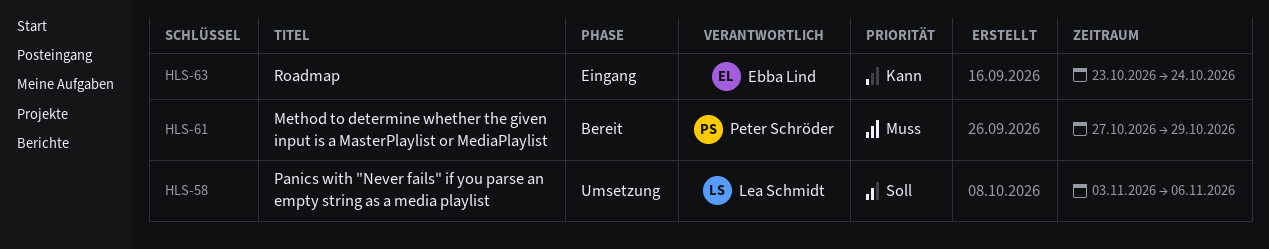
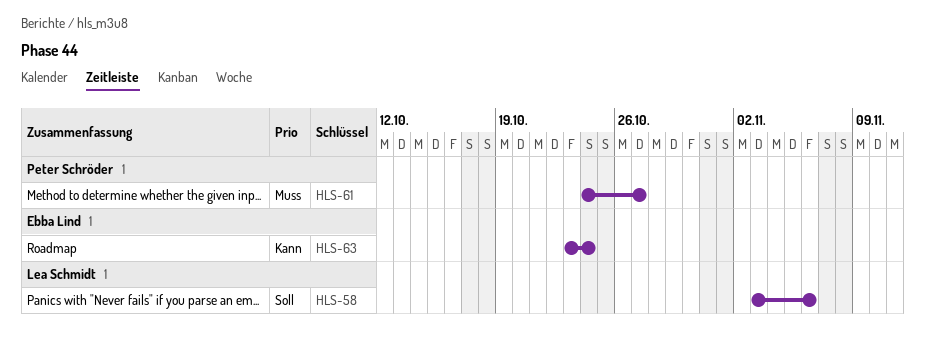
HLS-61, start: Oct 27 -> Oct 24
HLS-61, due: Oct 29 -> Oct 27

